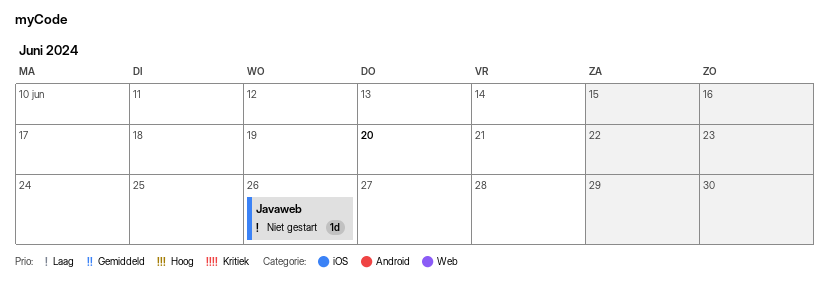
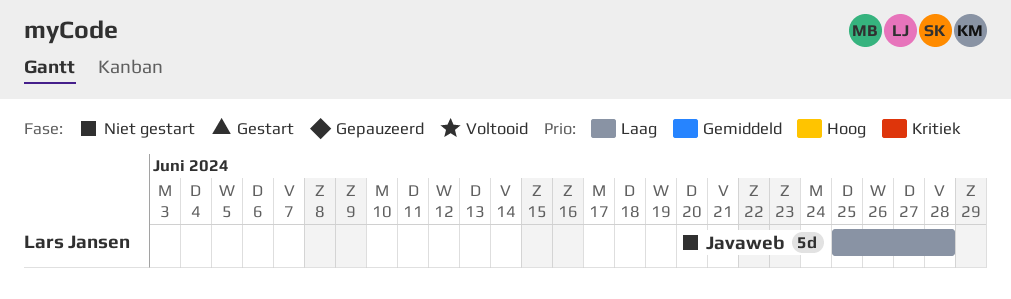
Javaweb, estimate: 1d -> 5d
Javaweb, due: Jun 26 -> Jun 28

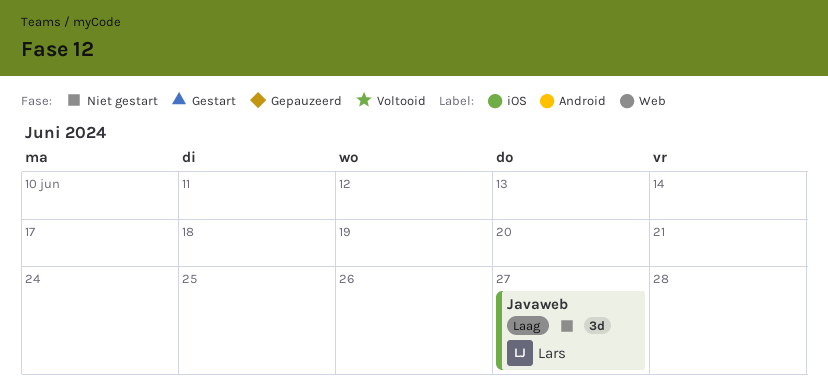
Javaweb, estimate: 5d -> 3d
Javaweb, due: Jun 28 -> Jun 27

